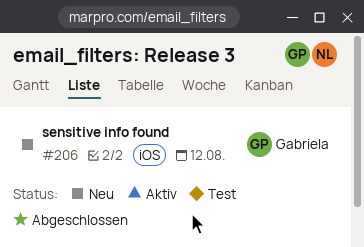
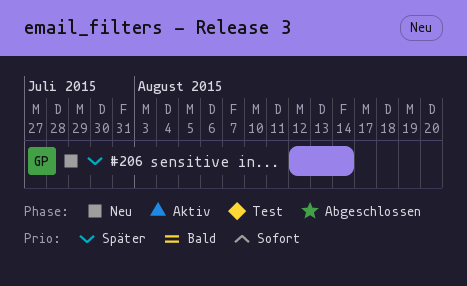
#206, due: Aug 12 -> Aug 14

